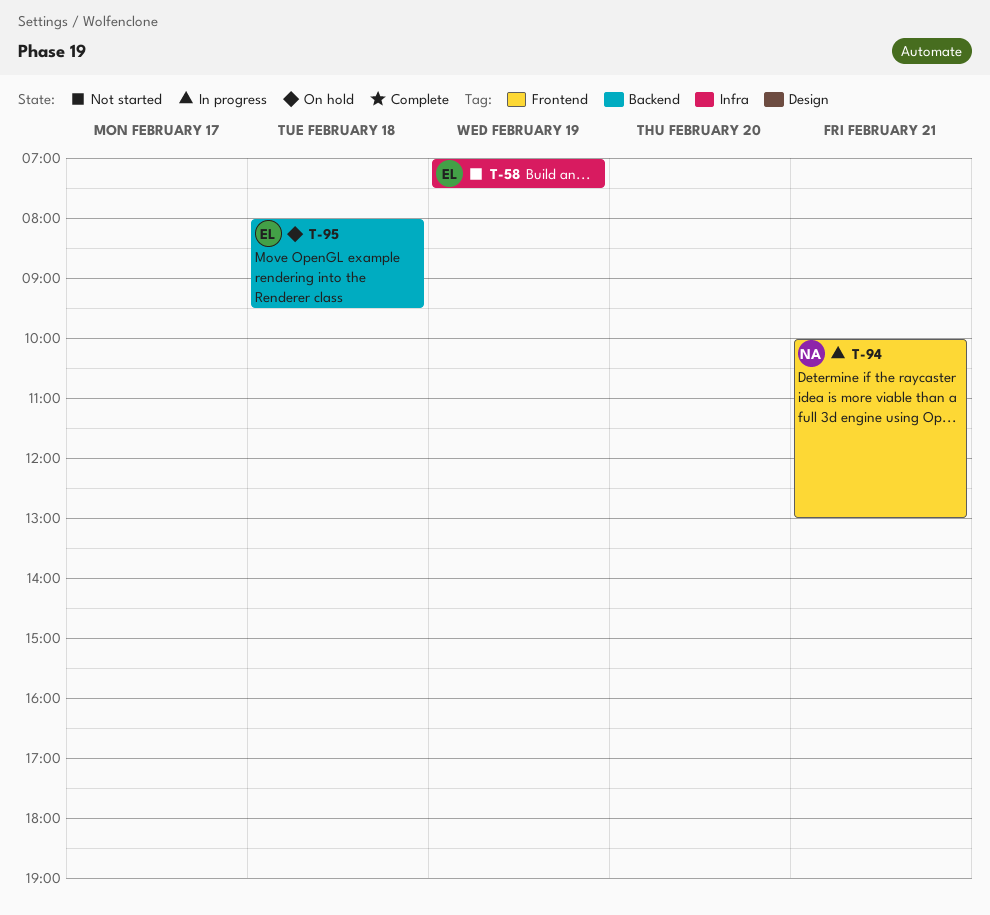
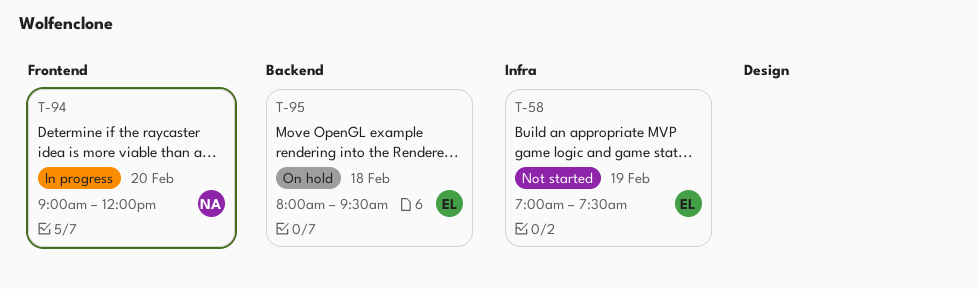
T-94, day: Feb 21 -> Feb 20
T-94, begins: 10:00 -> 09:00
T-94, ends: 13:00 -> 12:00

